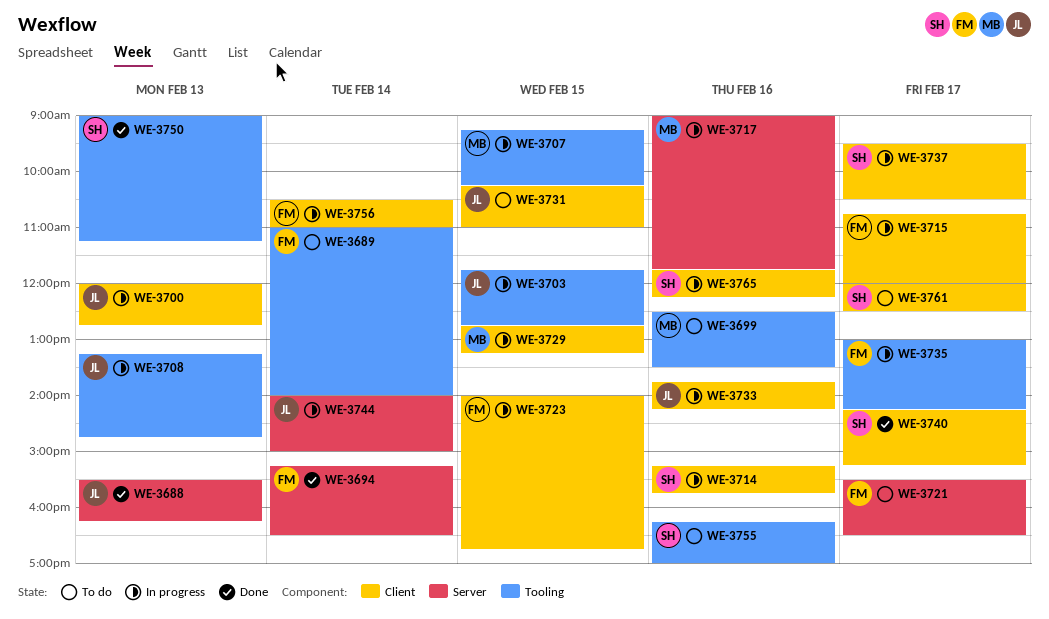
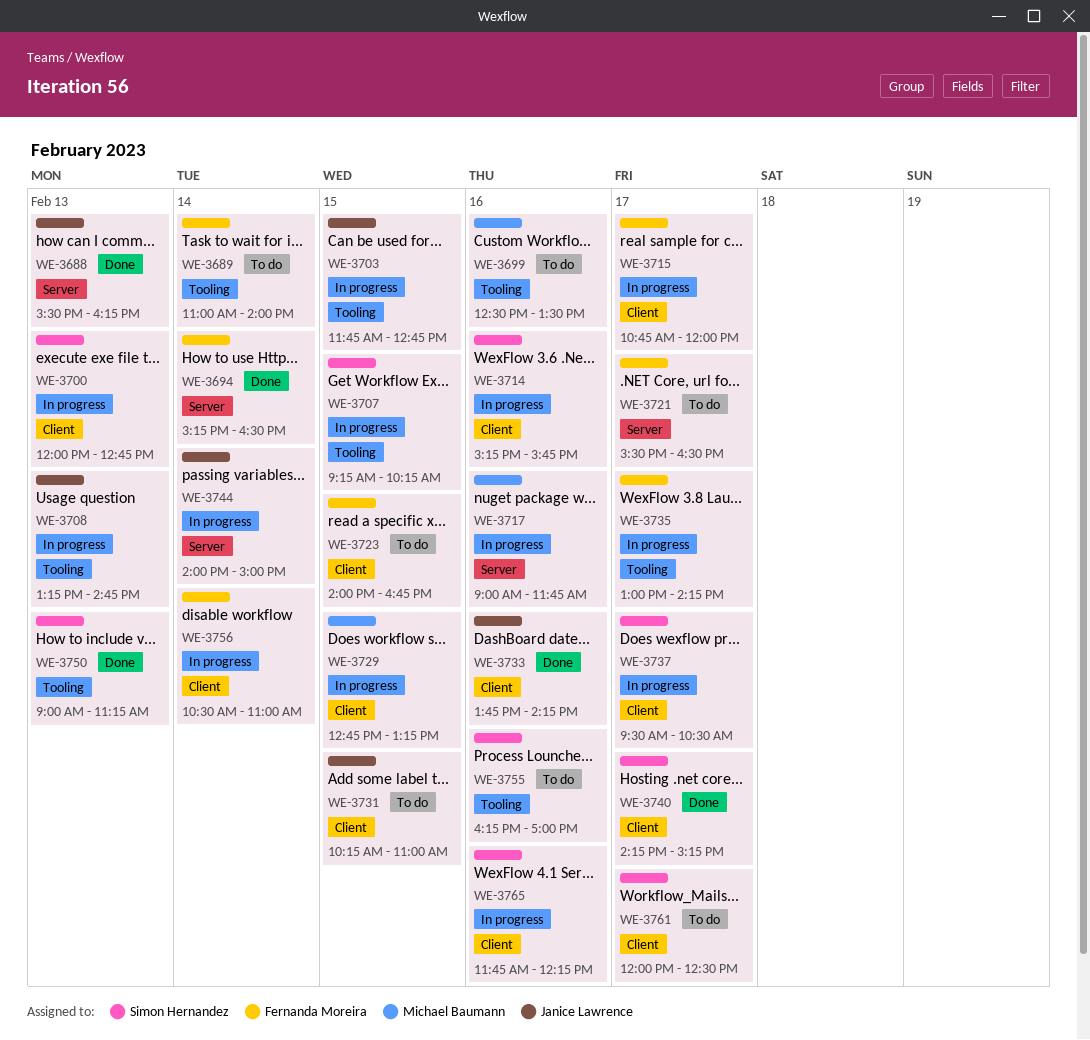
WE-3700, owner: Janice Lawrence -> Simon Hernandez
WE-3707, owner: Michael Baumann -> Simon Hernandez
WE-3723, status: In progress -> To do
WE-3733, status: In progress -> Done

